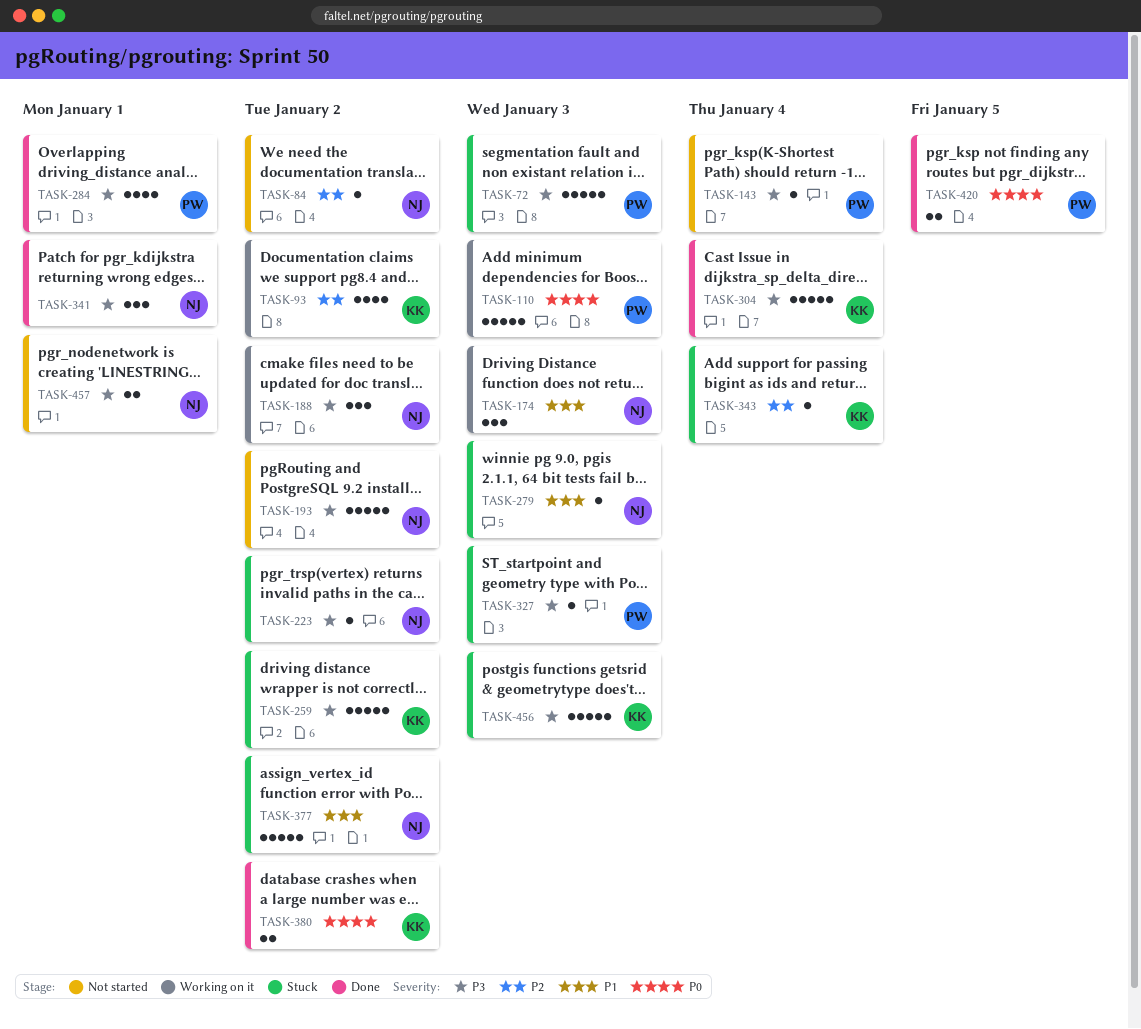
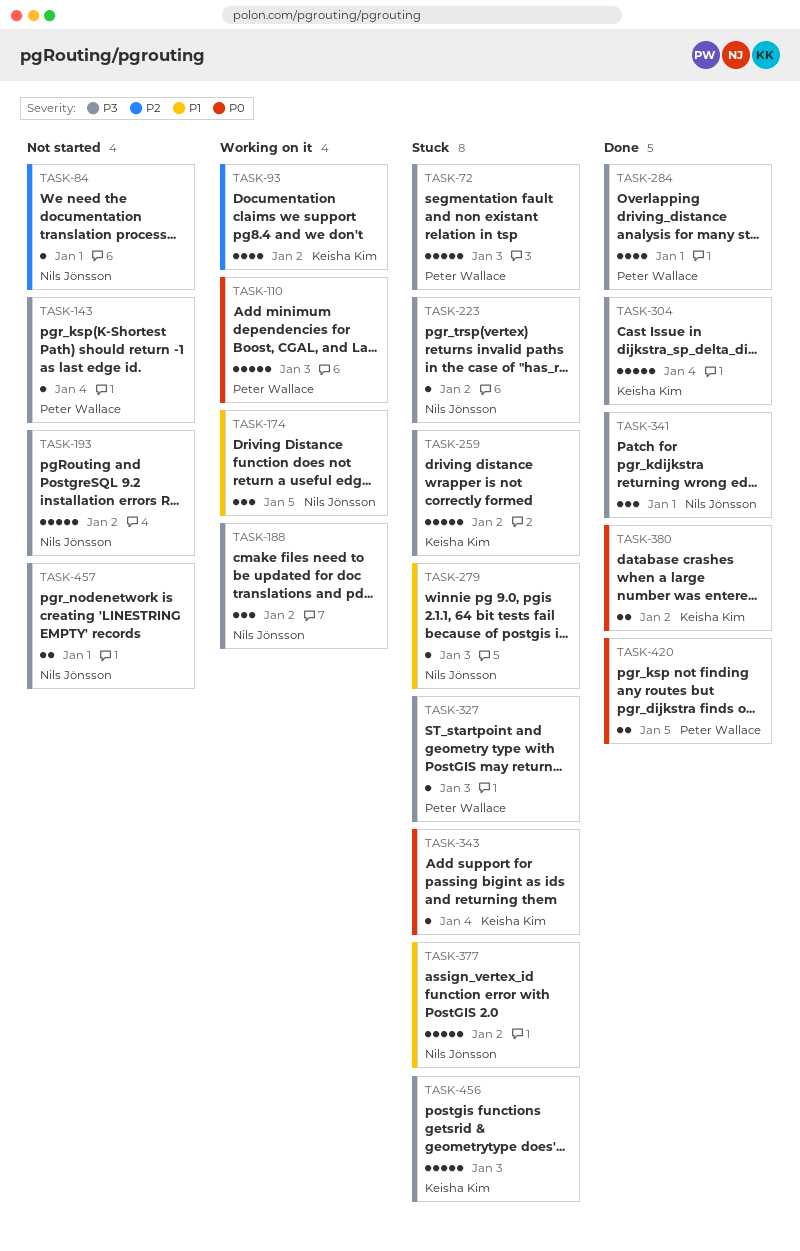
TASK-84, due: Jan 2 -> Jan 1
TASK-174, due: Jan 3 -> Jan 5
TASK-343, priority: P2 -> P0

